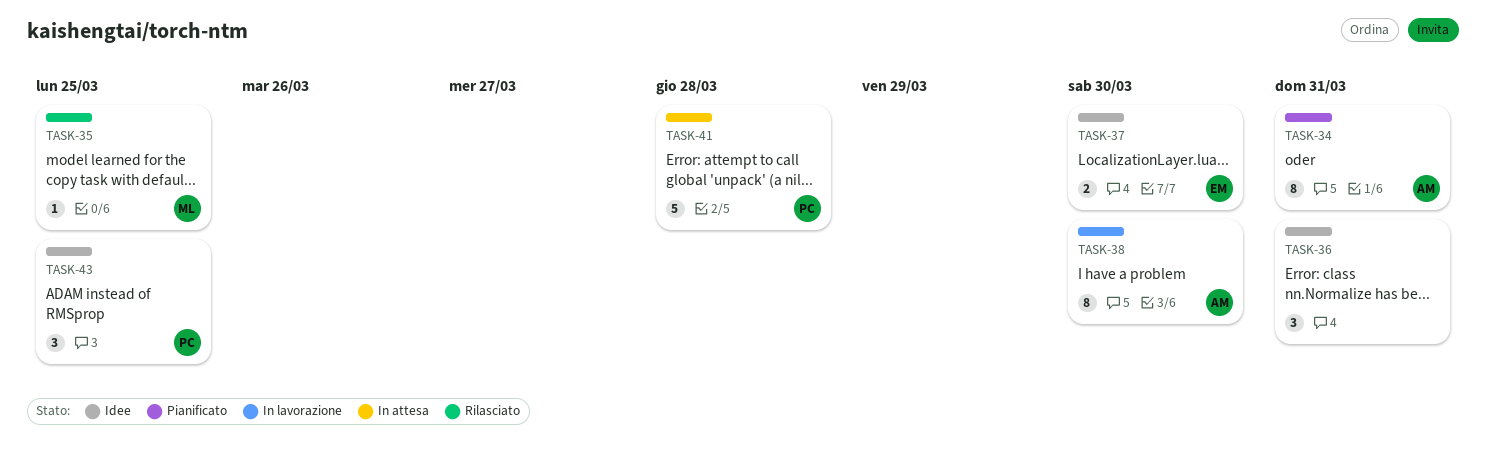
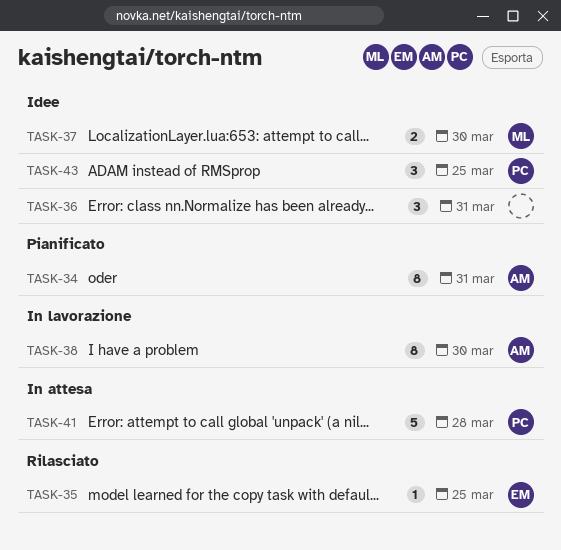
TASK-35, owner: ML -> EM
TASK-37, owner: EM -> ML

